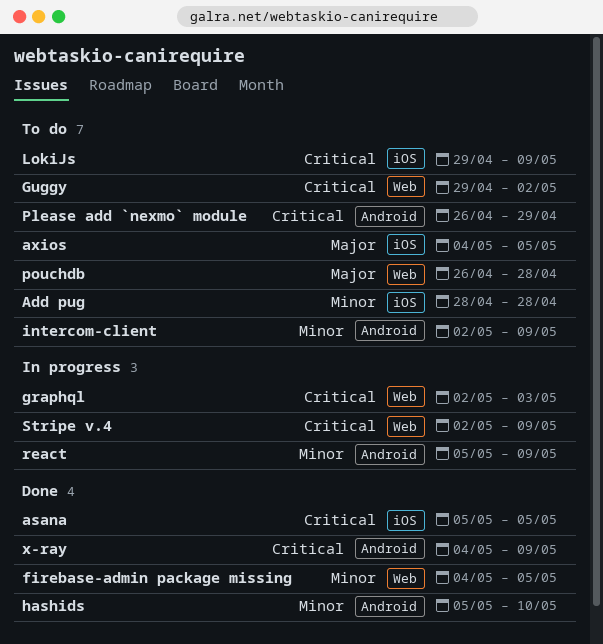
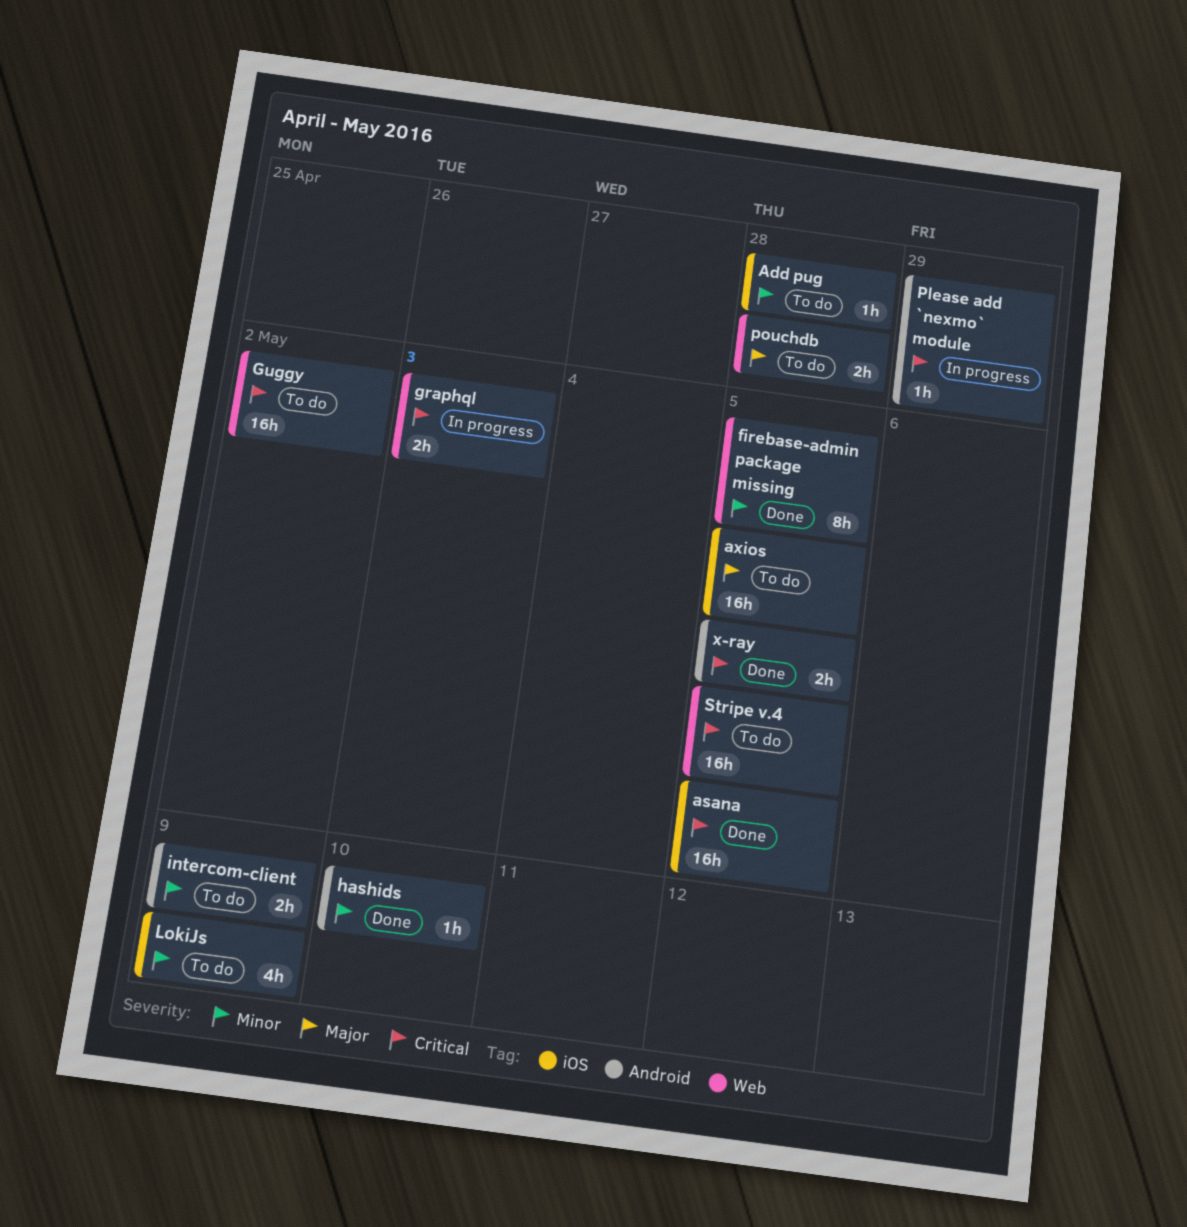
LokiJs, priority: Critical -> Minor
Please add `nexmo` module, status: To do -> In progress
react: present -> none
Stripe v.4, status: In progress -> To do
Stripe v.4, due: May 9 -> May 5
x-ray, due: May 9 -> May 5

